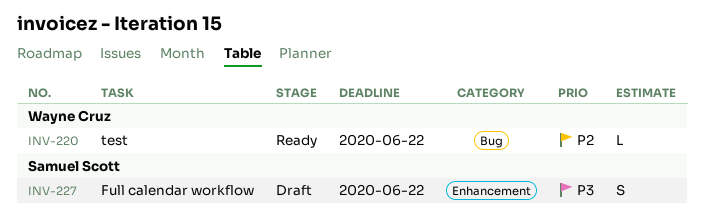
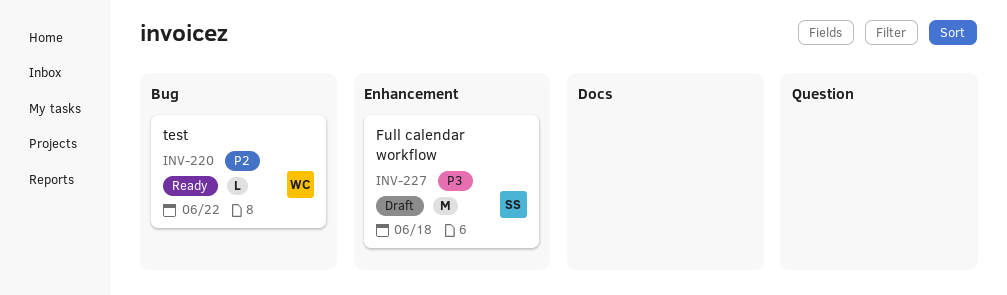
INV-227, estimate: S -> M
INV-227, due: Jun 22 -> Jun 18

